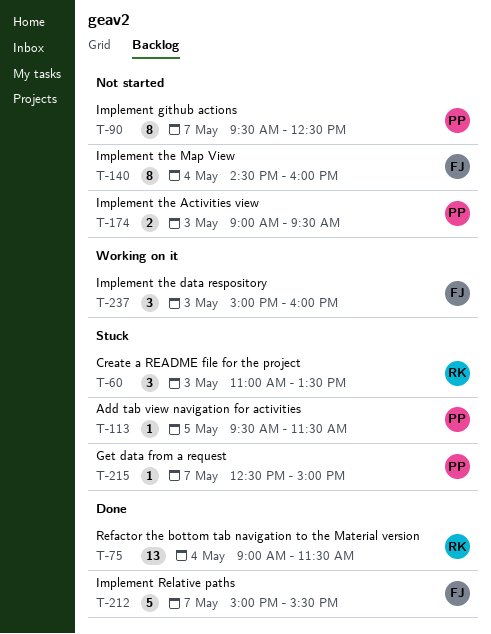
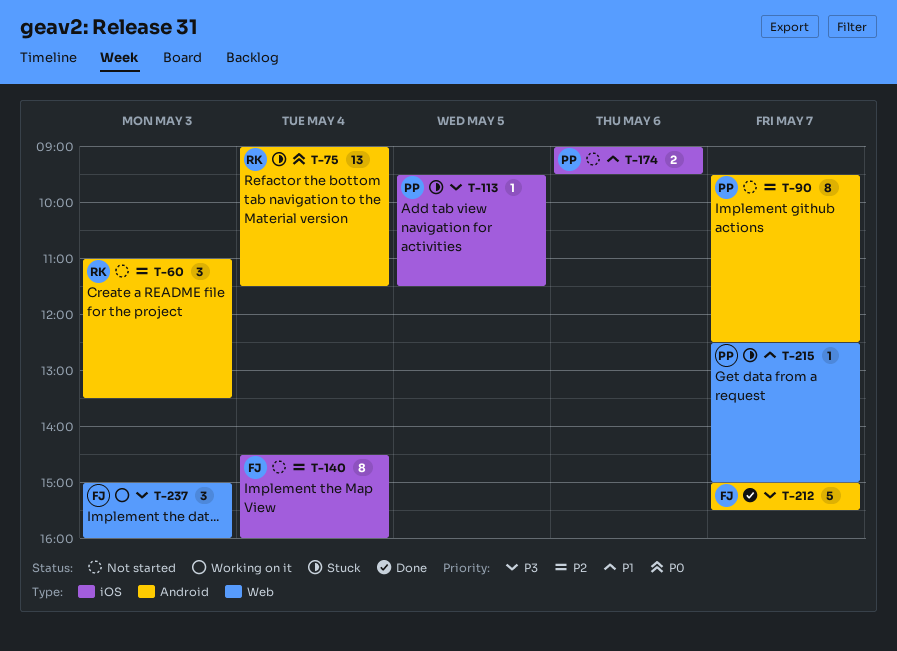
T-60, status: Stuck -> Not started
T-75, status: Done -> Stuck
T-174, day: May 3 -> May 6

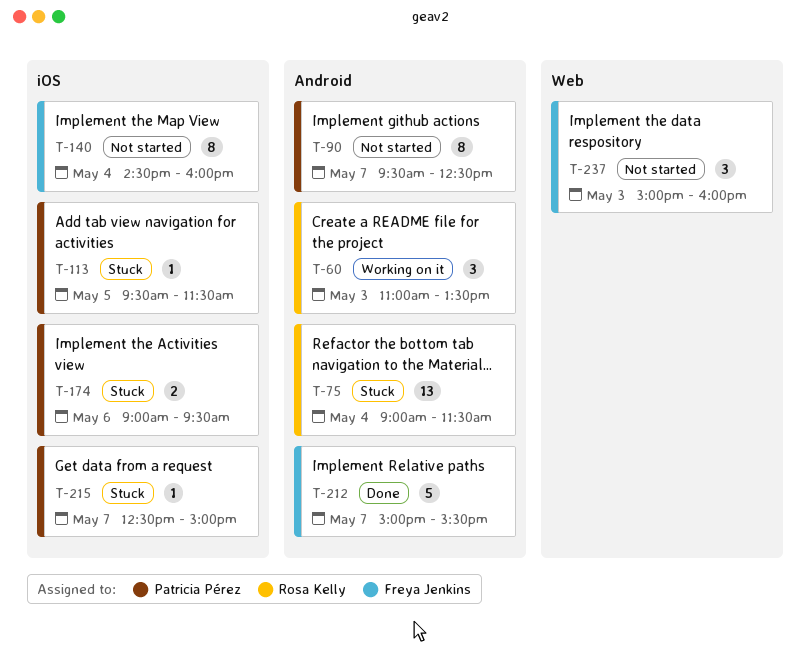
T-60, status: Not started -> Working on it
T-174, status: Not started -> Stuck
T-215, label: Web -> iOS
T-237, status: Working on it -> Not started

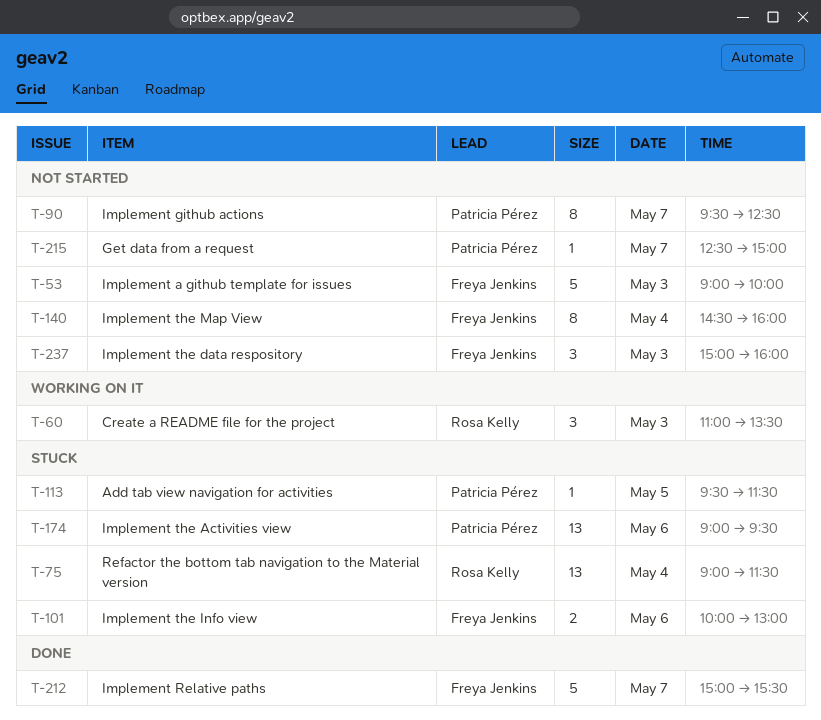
T-53: none -> present
T-101: none -> present
T-174, estimate: 2 -> 13
T-215, status: Stuck -> Not started

